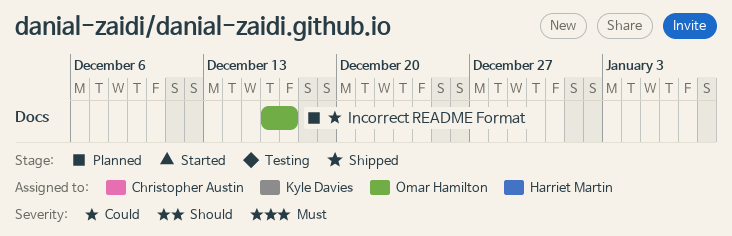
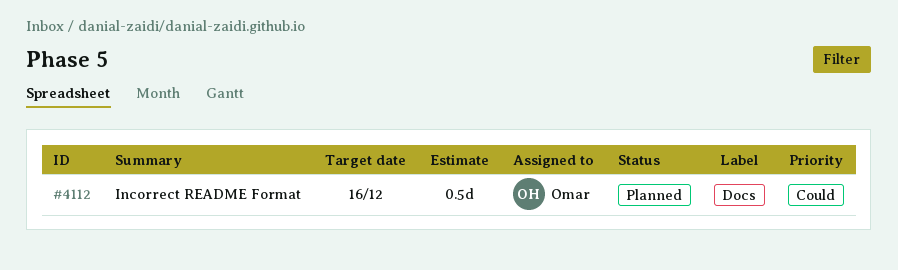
Incorrect README Format, due: Dec 17 -> Dec 16

